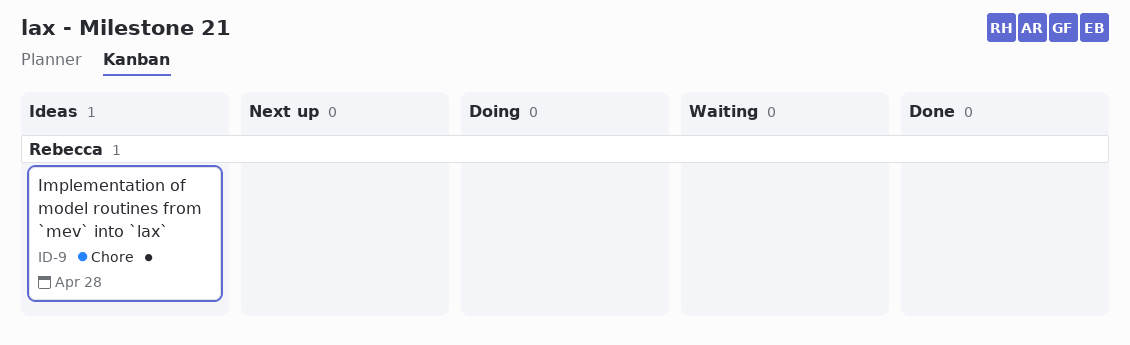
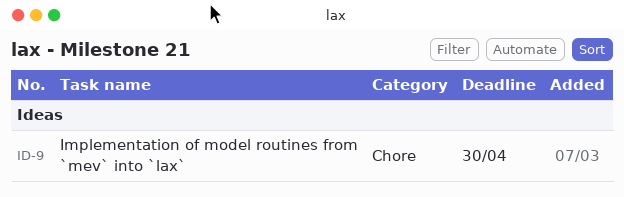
ID-9, due: Apr 28 -> Apr 30

